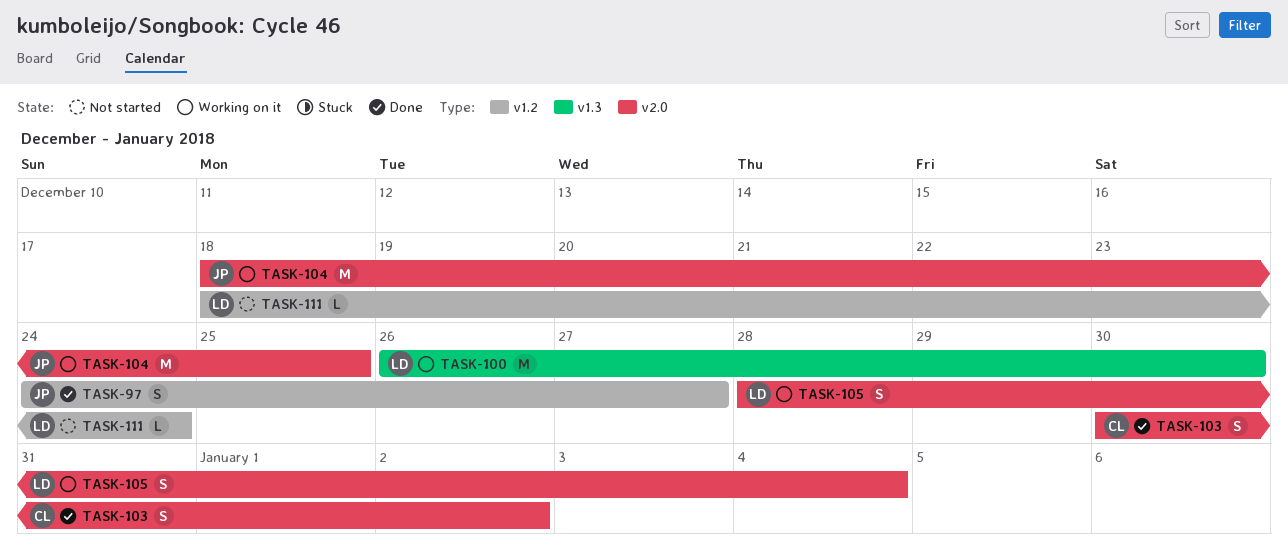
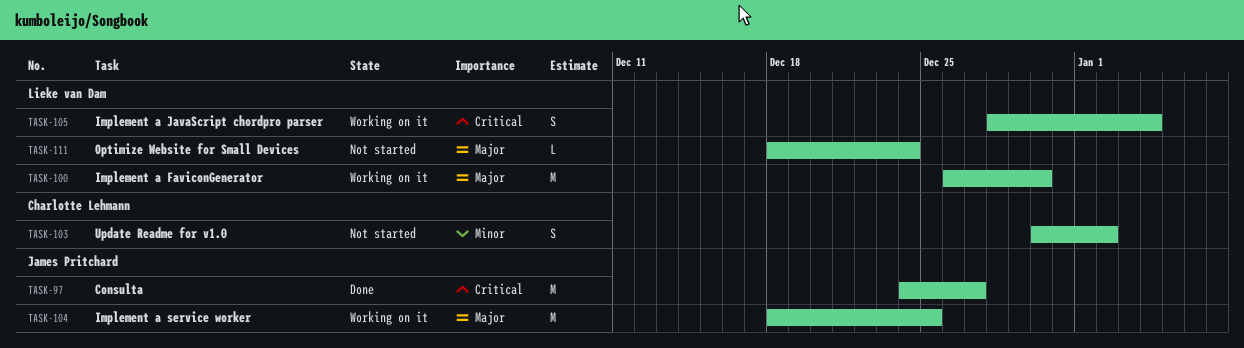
TASK-97, estimate: S -> M
TASK-103, status: Done -> Not started

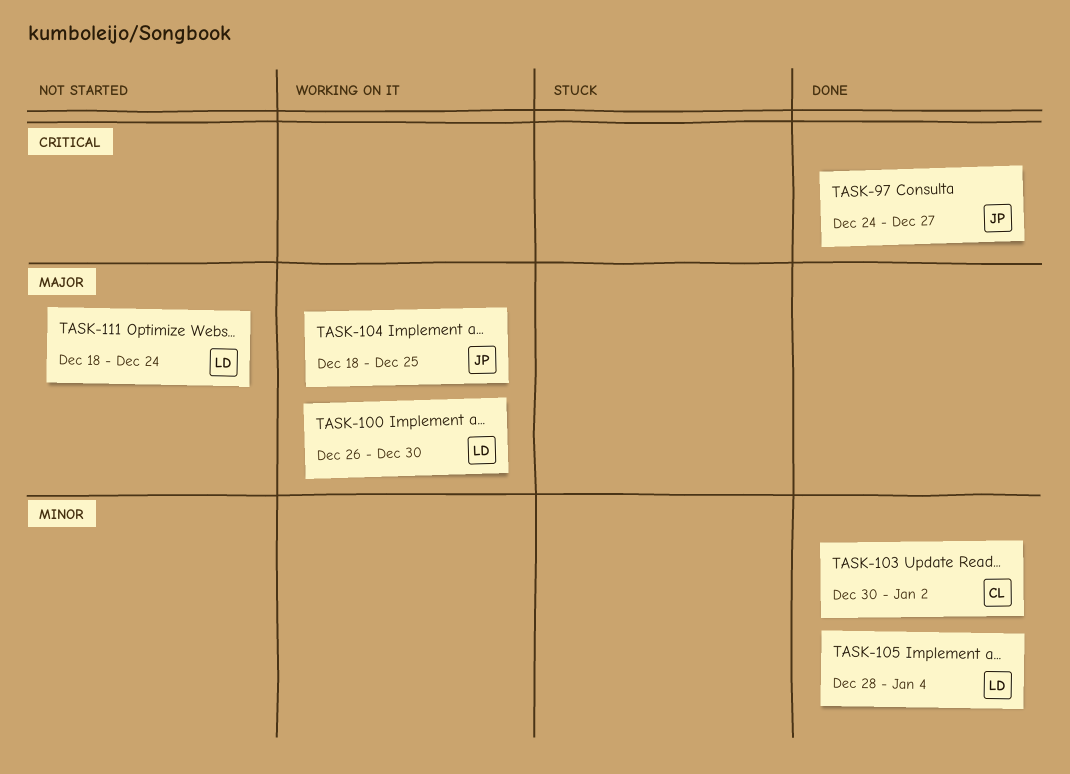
TASK-103, status: Not started -> Done
TASK-105, status: Working on it -> Done
TASK-105, priority: Critical -> Minor

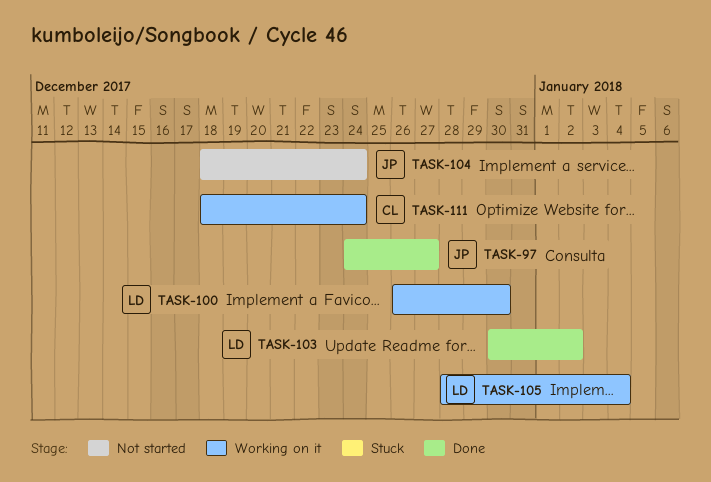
TASK-103, owner: CL -> LD
TASK-104, status: Working on it -> Not started
TASK-104, due: Dec 25 -> Dec 24
TASK-105, status: Done -> Working on it
TASK-111, status: Not started -> Working on it
TASK-111, owner: LD -> CL

